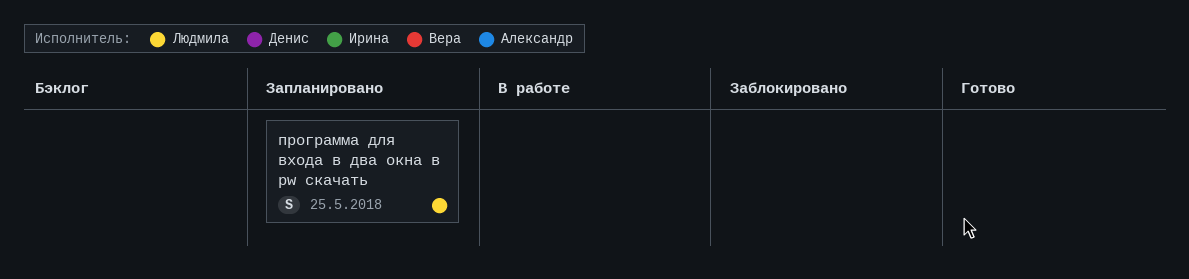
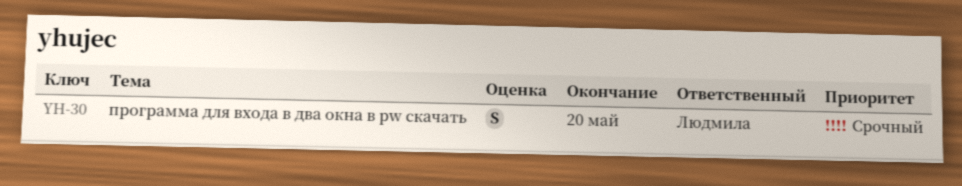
программа для входа в два окна в pw скачать, due: May 25 -> May 20

